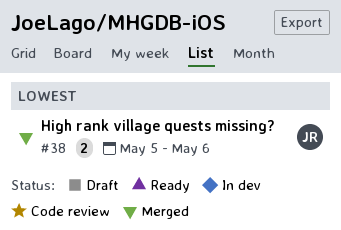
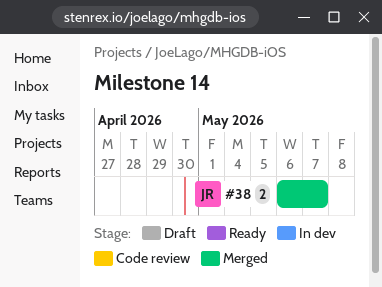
#38, start: May 5 -> May 6
#38, due: May 6 -> May 7

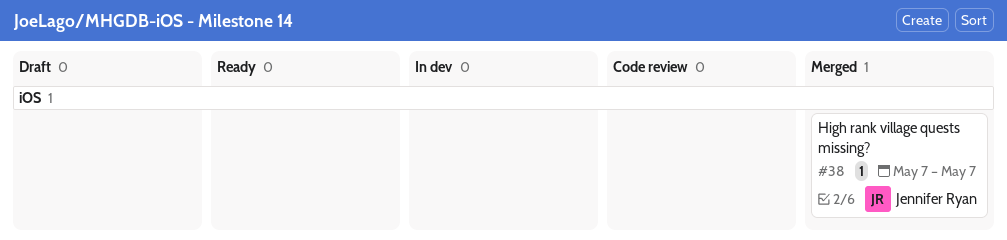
#38, estimate: 2 -> 1
#38, start: May 6 -> May 7

